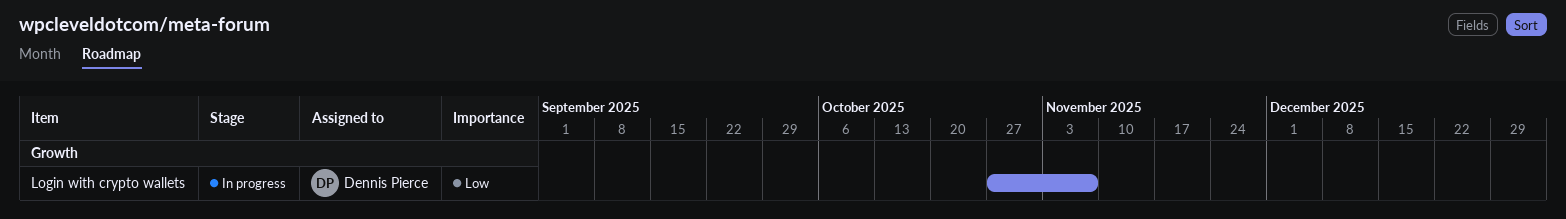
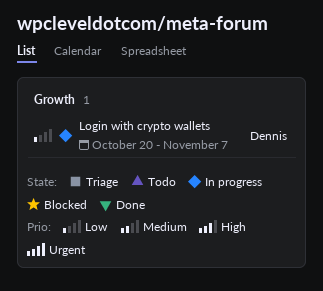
Login with crypto wallets, start: Oct 27 -> Oct 20

